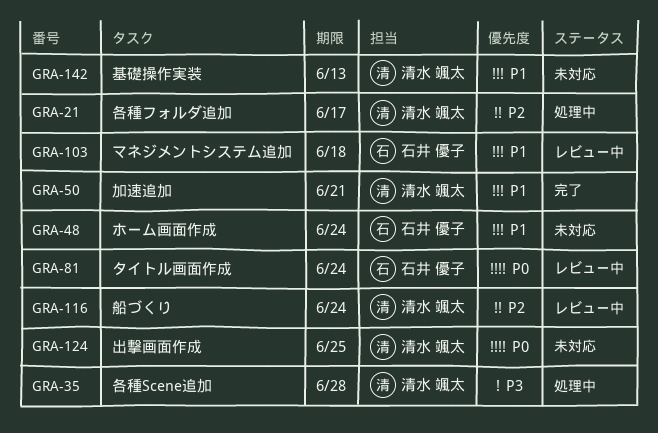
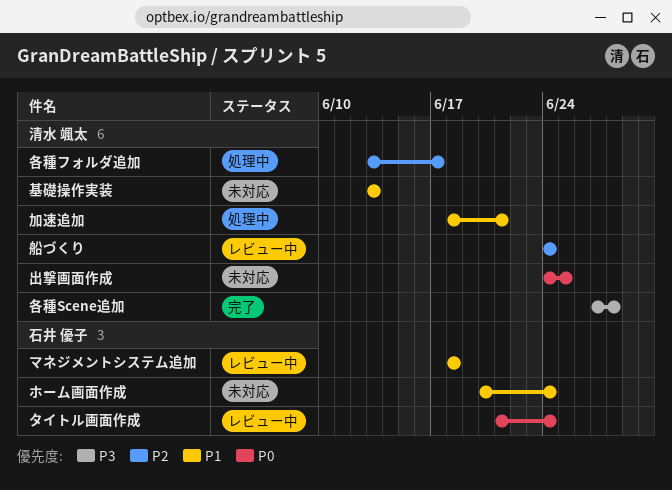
加速追加, status: 完了 -> 処理中
各種Scene追加, status: 処理中 -> 完了

